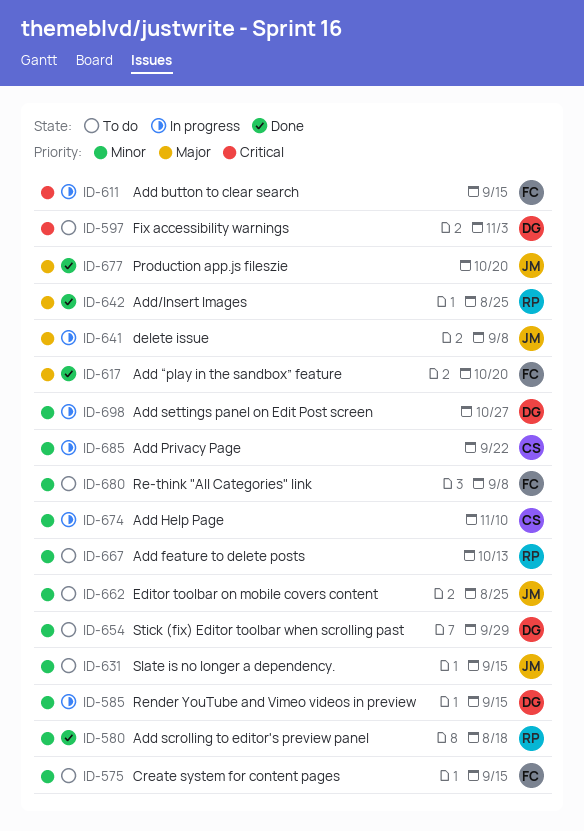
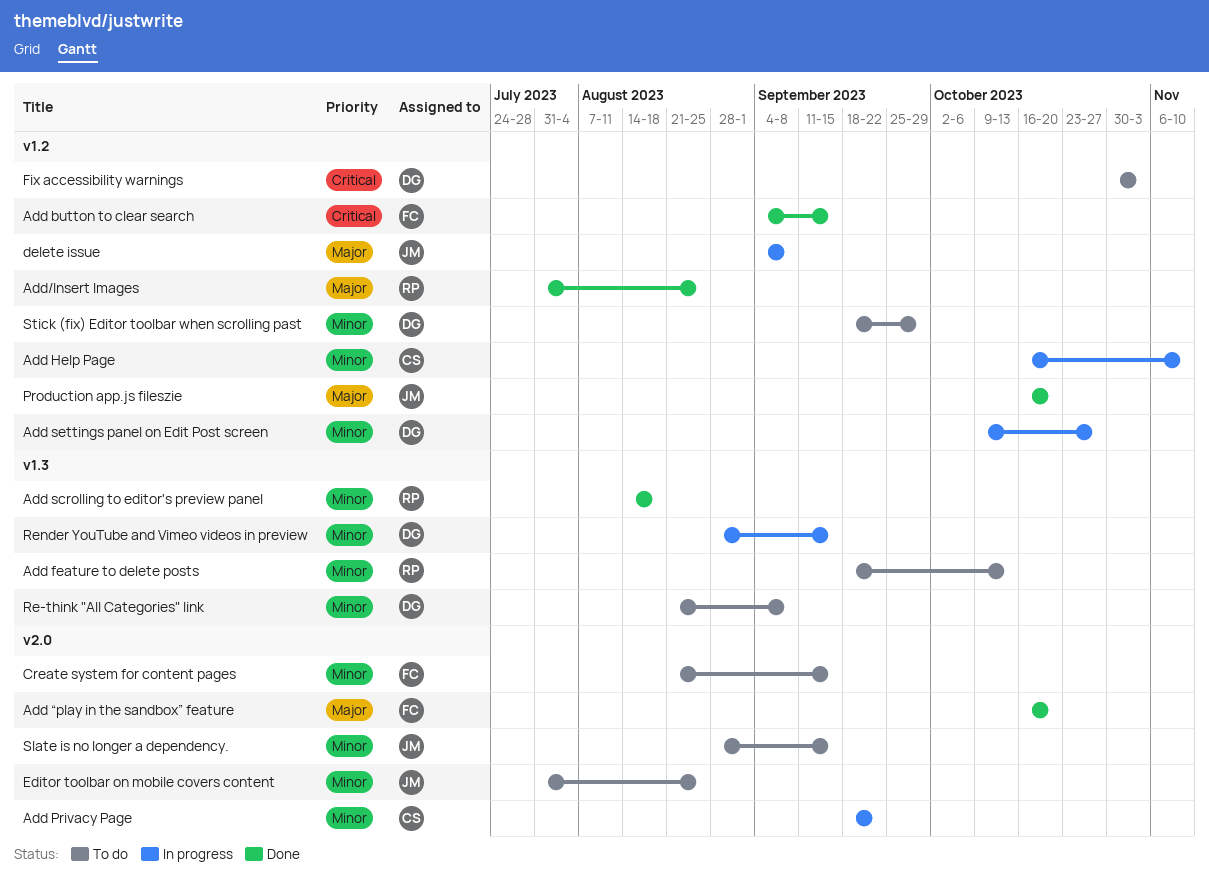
Add button to clear search, status: In progress -> Done
Re-think "All Categories" link, owner: FC -> DG

